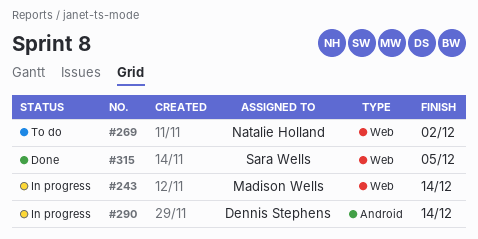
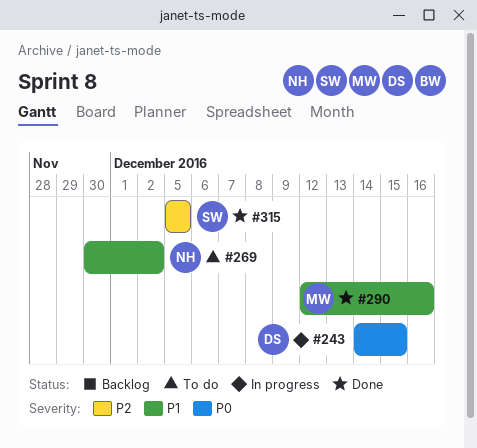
#243, owner: Madison Wells -> Dennis Stephens
#243, due: Dec 14 -> Dec 15
#290, status: In progress -> Done
#290, owner: Dennis Stephens -> Madison Wells
#290, due: Dec 14 -> Dec 16

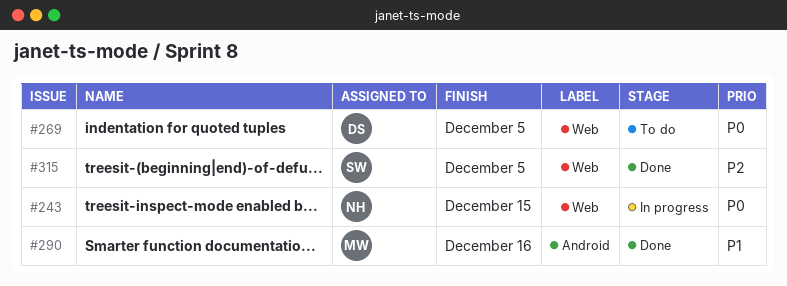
#243, owner: DS -> NH
#269, owner: NH -> DS
#269, priority: P1 -> P0
#269, due: Dec 2 -> Dec 5

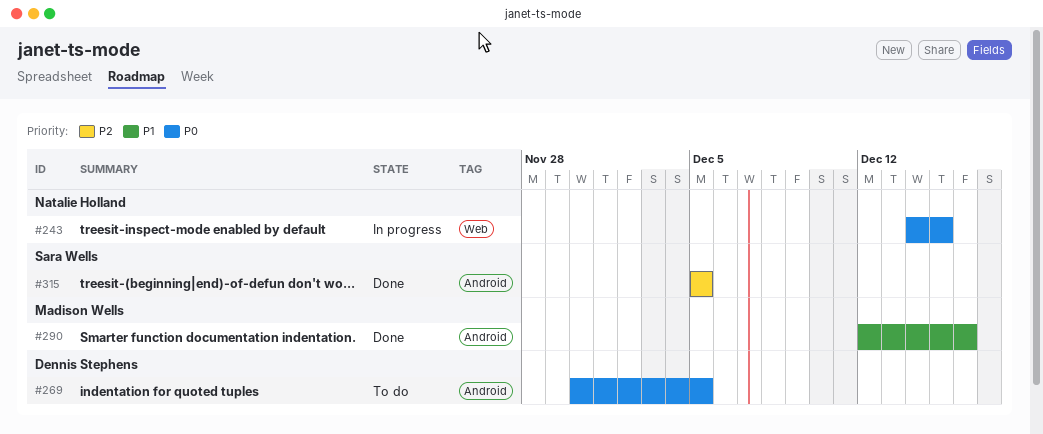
#269, label: Web -> Android
#315, label: Web -> Android

